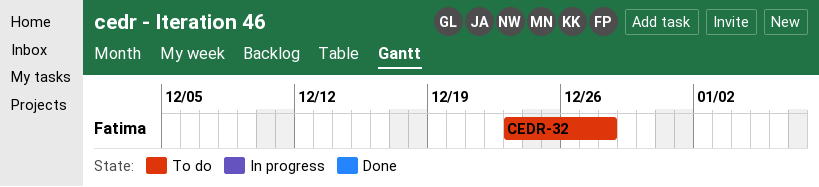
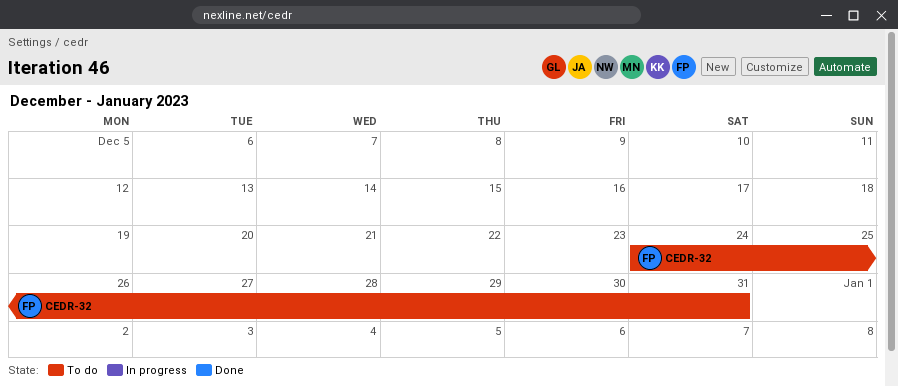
CEDR-32, start: Dec 23 -> Dec 24
CEDR-32, due: Dec 28 -> Dec 31

